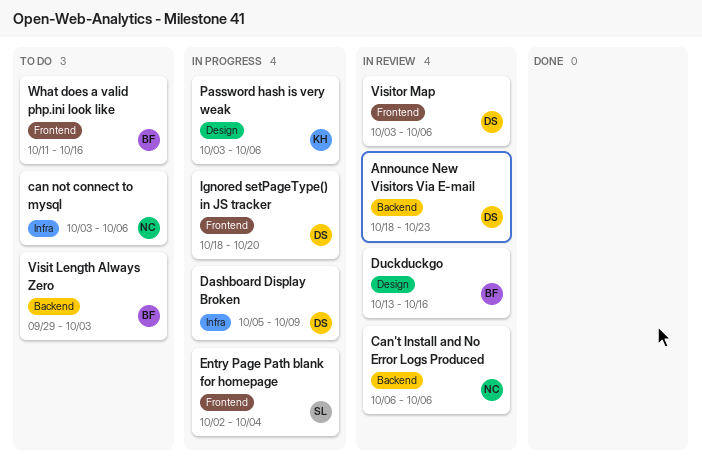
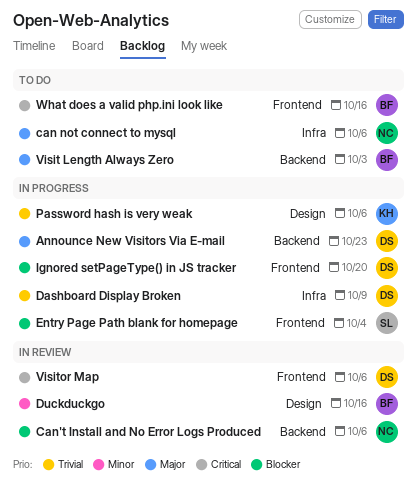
Announce New Visitors Via E-mail, status: In review -> In progress

